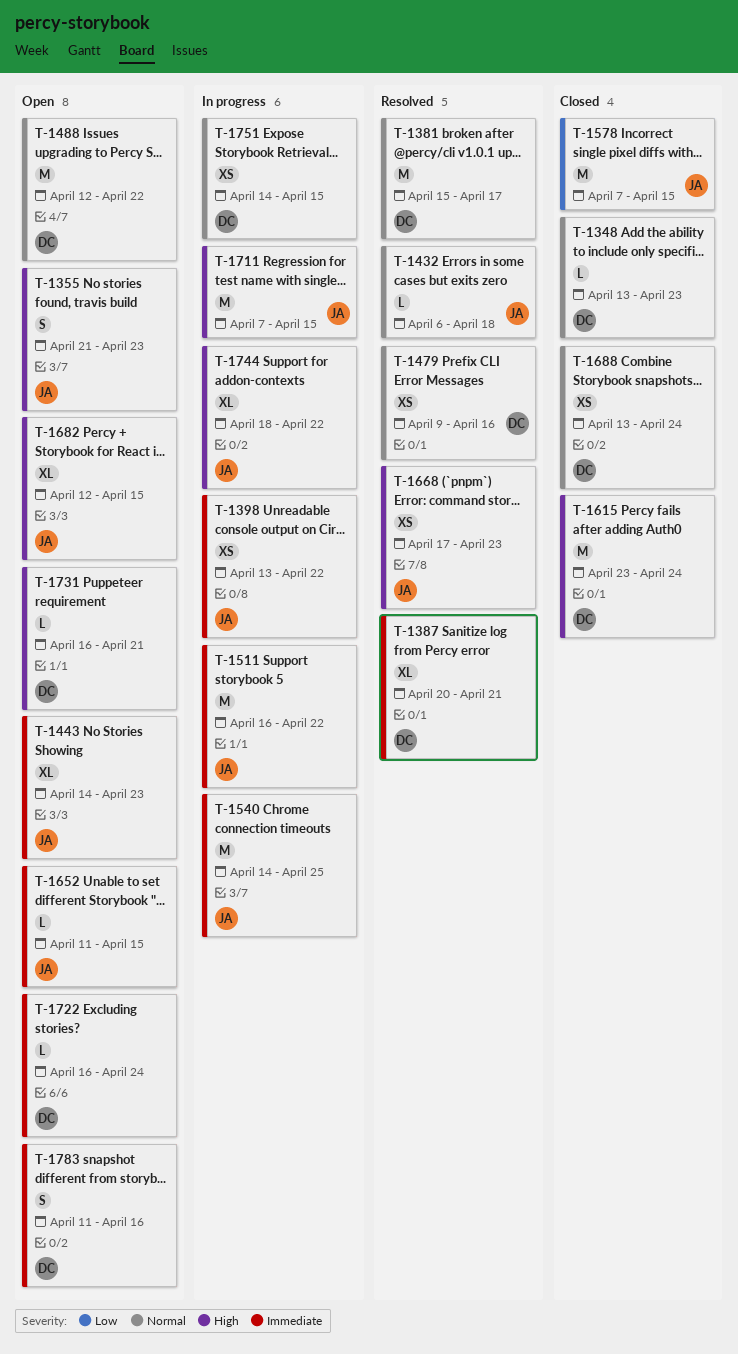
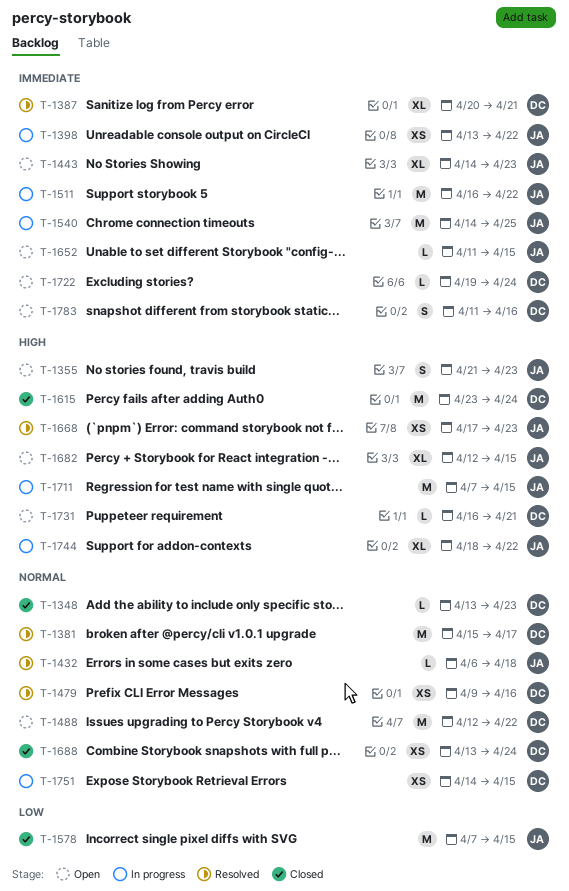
T-1722, start: Apr 16 -> Apr 19

